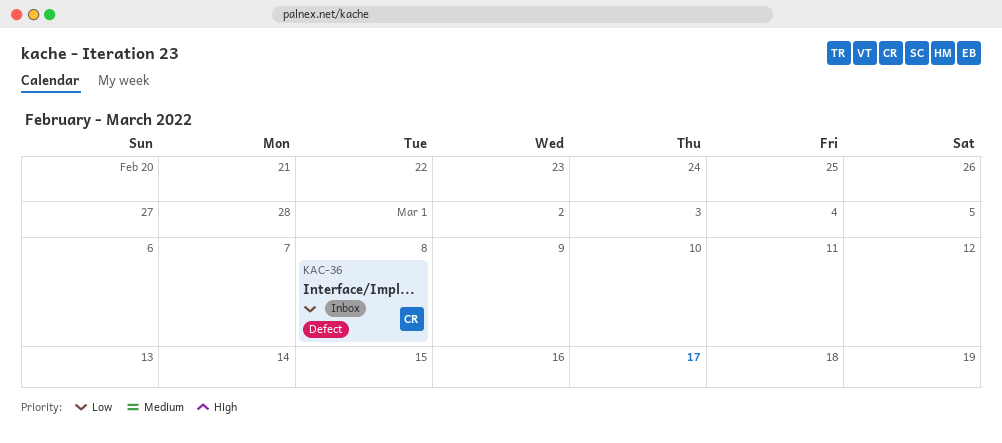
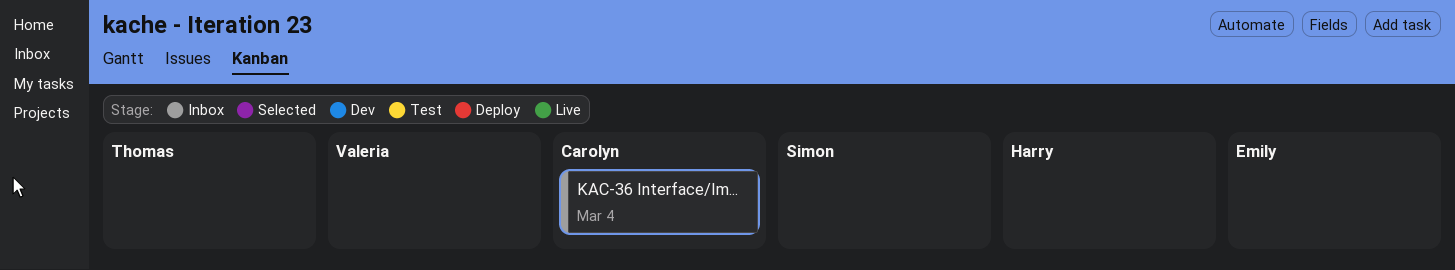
KAC-36, due: Mar 8 -> Mar 4

